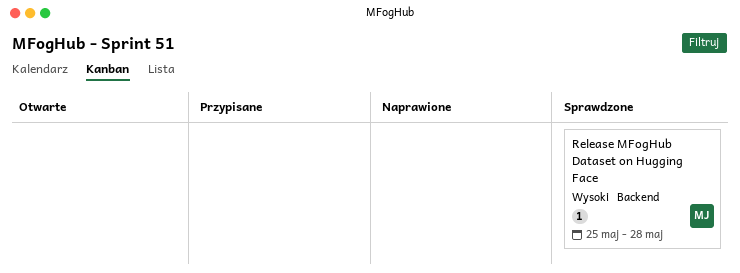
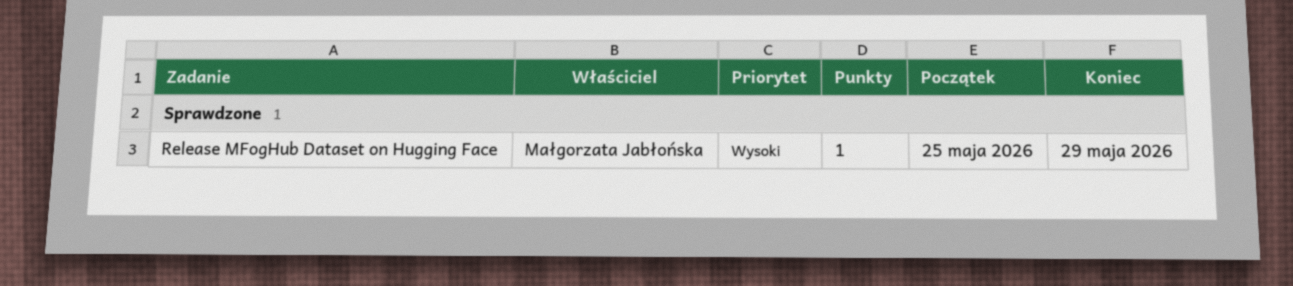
Release MFogHub Dataset on Hugging Face, due: May 28 -> May 29

